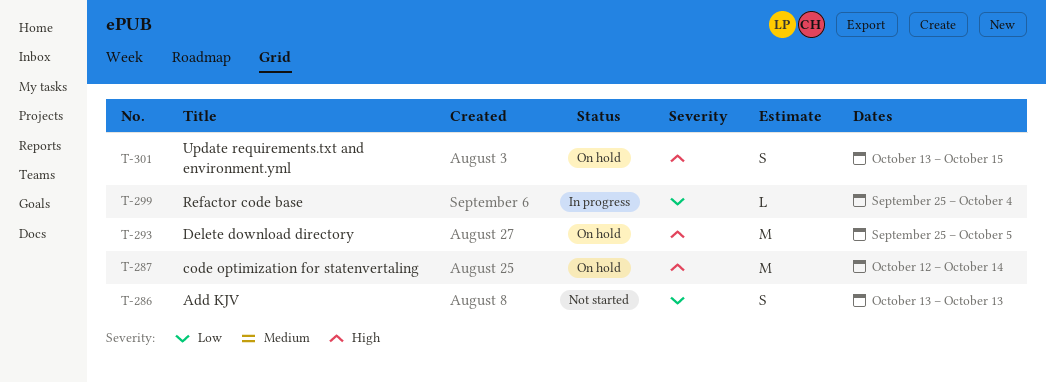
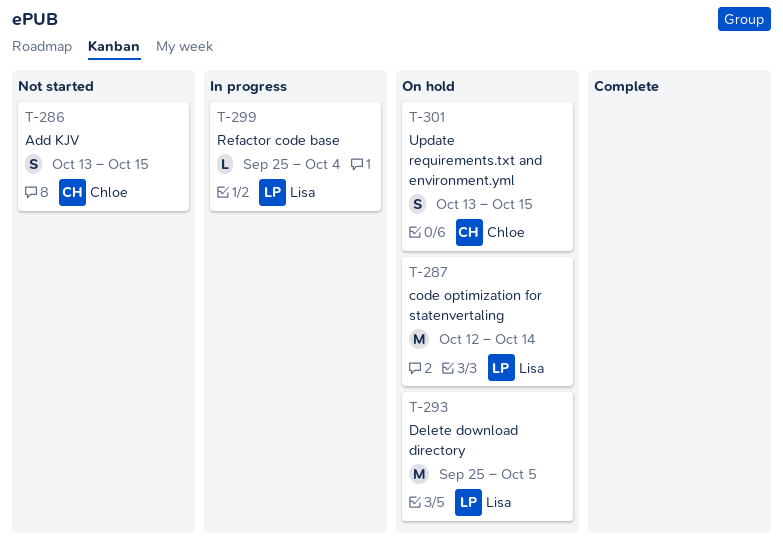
T-286, due: Oct 13 -> Oct 15

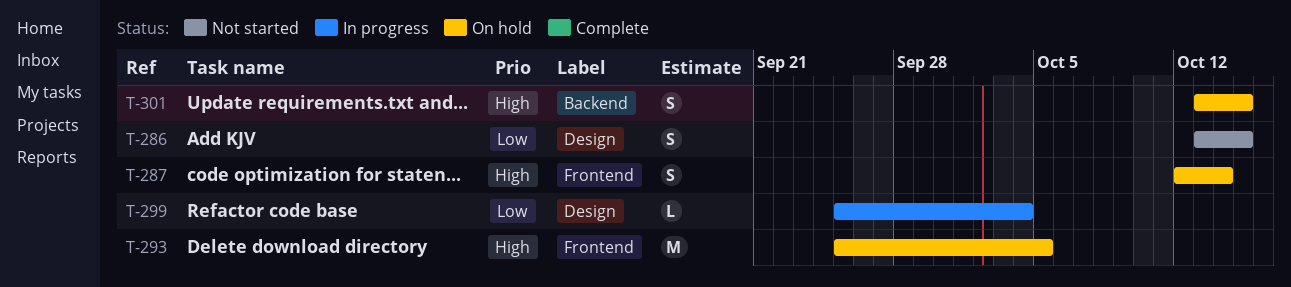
T-287, estimate: M -> S

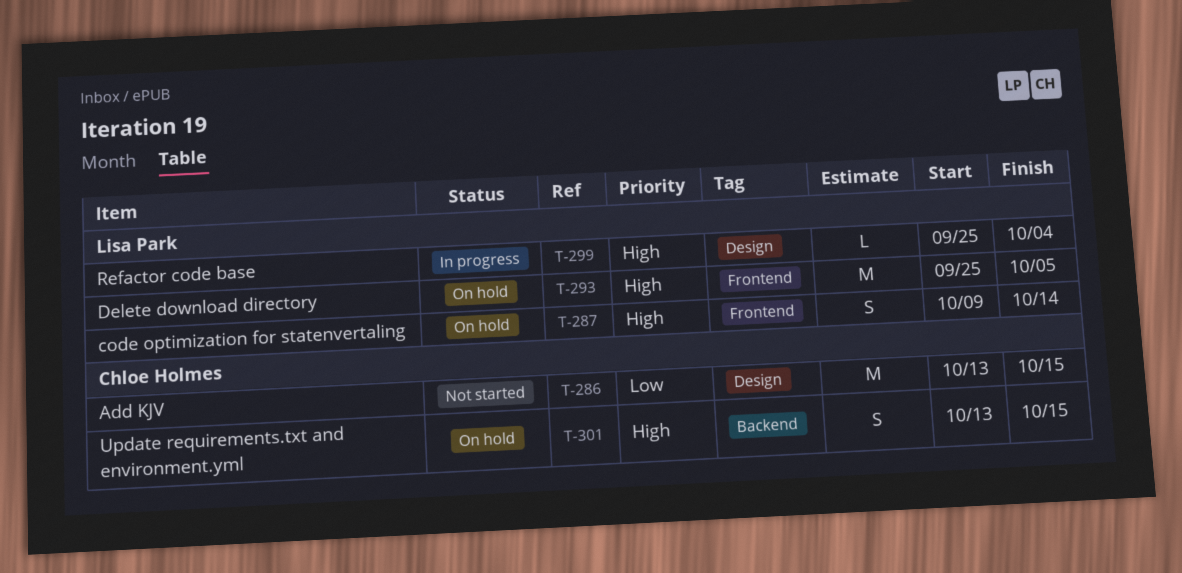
T-286, estimate: S -> M
T-287, start: Oct 12 -> Oct 9
T-299, priority: Low -> High

